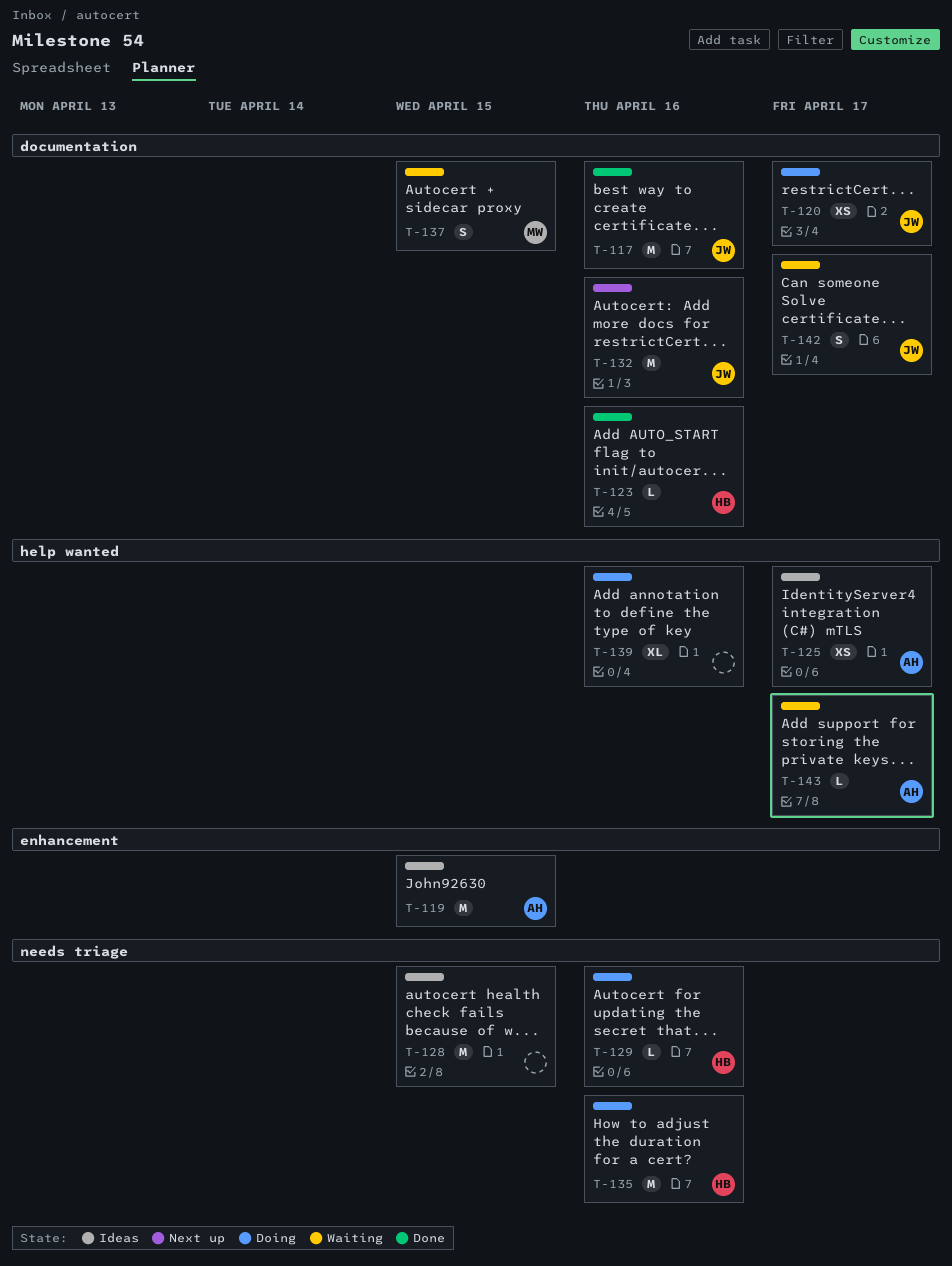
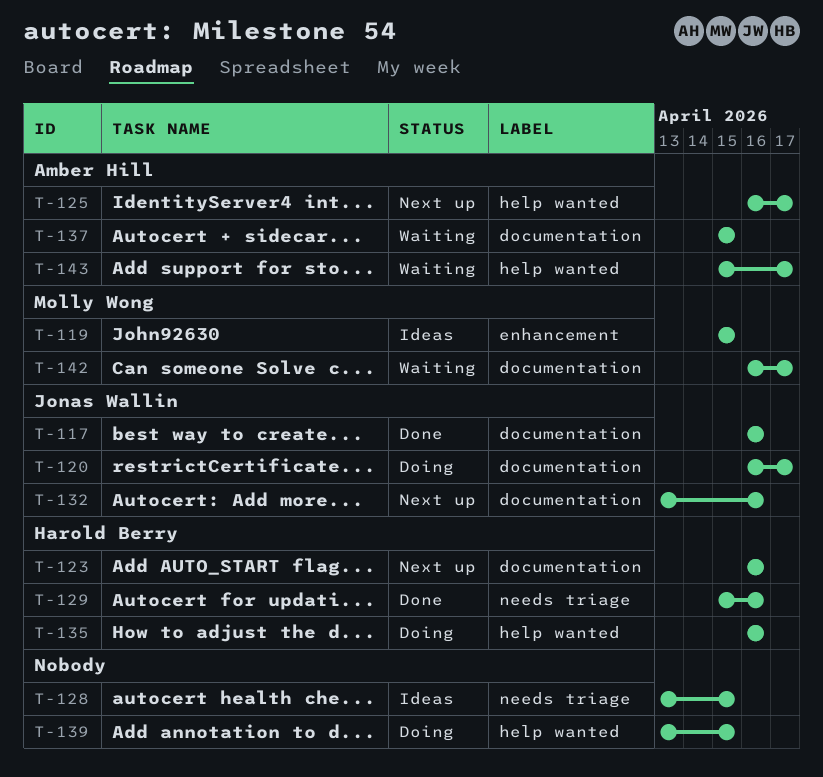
T-119, owner: Amber Hill -> Molly Wong
T-123, status: Done -> Next up
T-125, status: Ideas -> Next up
T-129, status: Doing -> Done
T-135, label: needs triage -> help wanted
T-137, owner: Molly Wong -> Amber Hill
T-139, due: Apr 16 -> Apr 15
T-142, owner: Jonas Wallin -> Molly Wong

